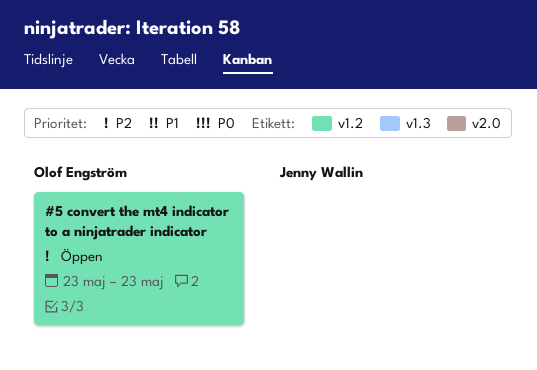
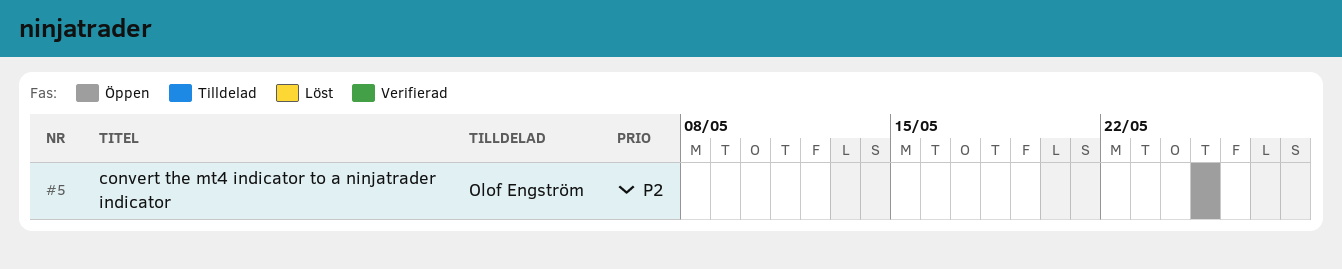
#5, start: May 23 -> May 25
#5, due: May 23 -> May 25

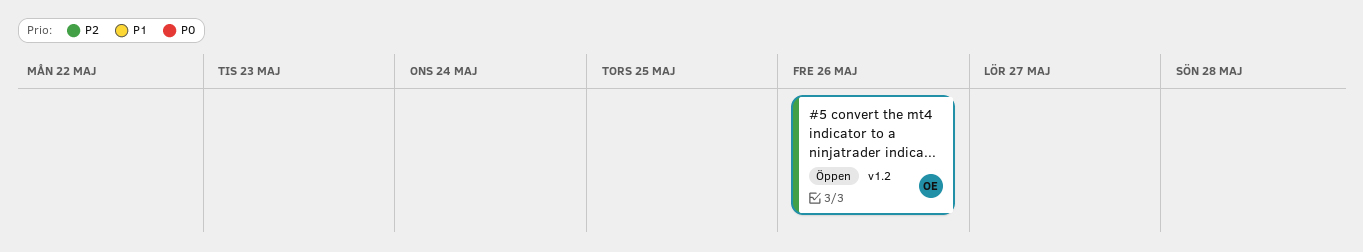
#5, due: May 25 -> May 26

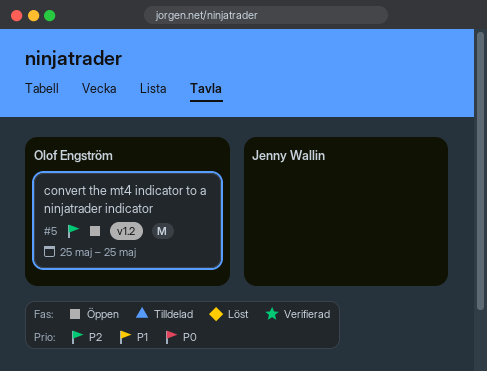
#5, due: May 26 -> May 25

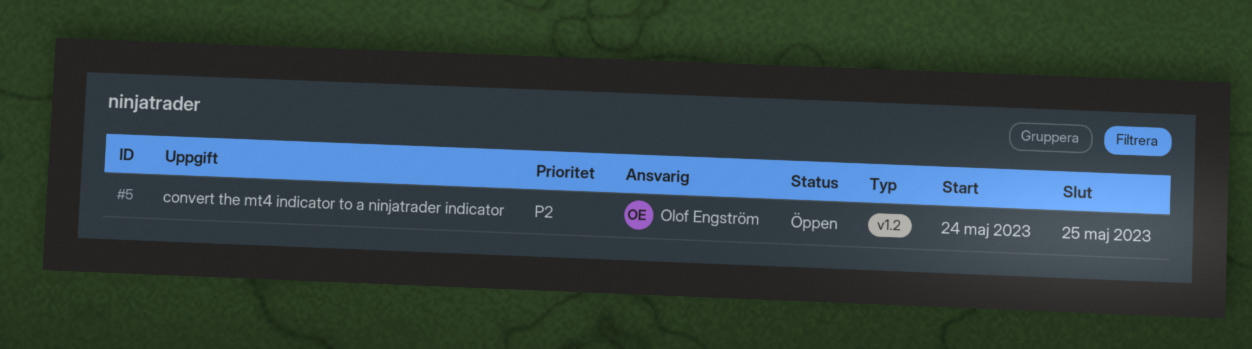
#5, start: May 25 -> May 24

